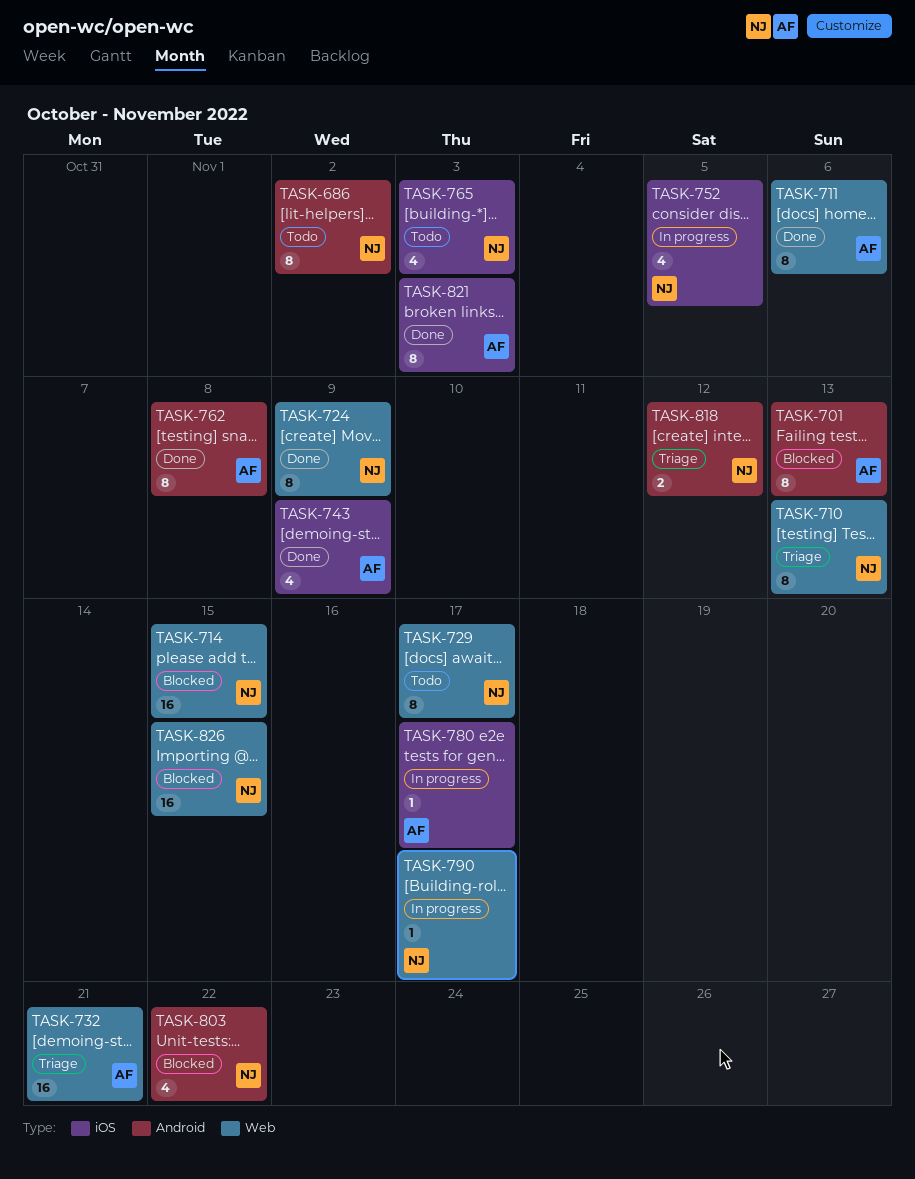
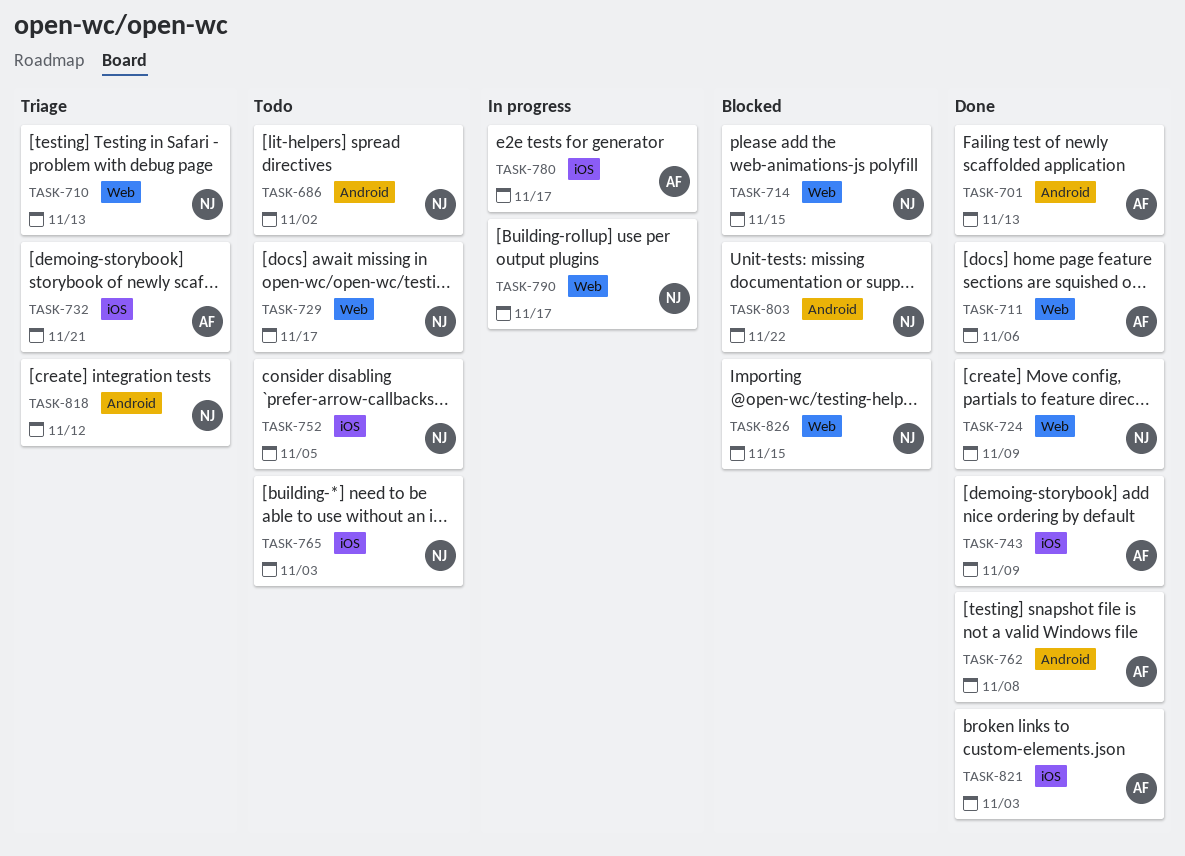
TASK-701, status: Blocked -> Done
TASK-732, label: Web -> iOS
TASK-752, status: In progress -> Todo

